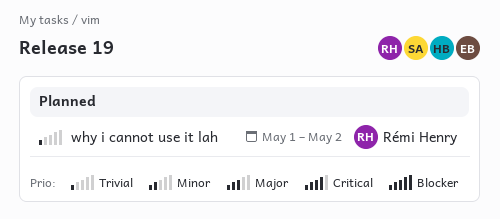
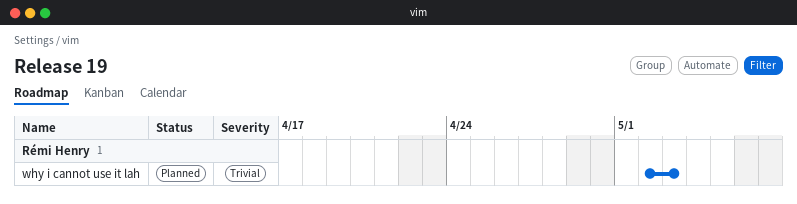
why i cannot use it lah, start: May 1 -> May 2
why i cannot use it lah, due: May 2 -> May 3

